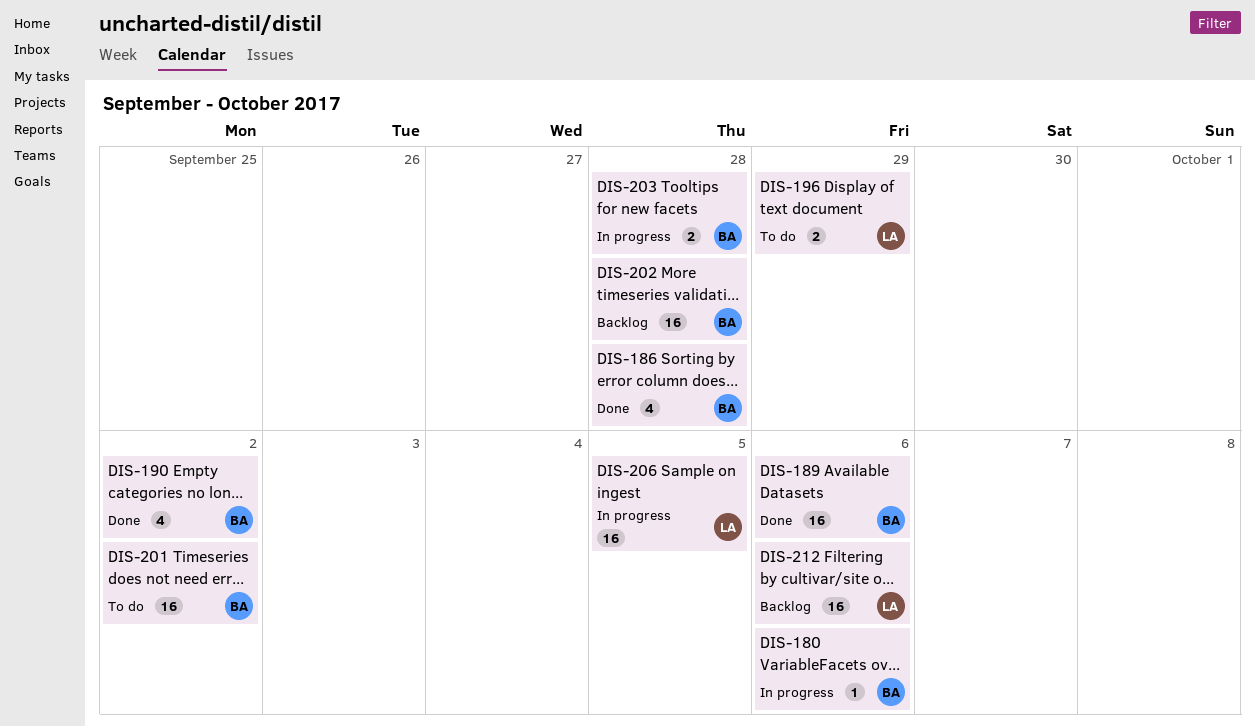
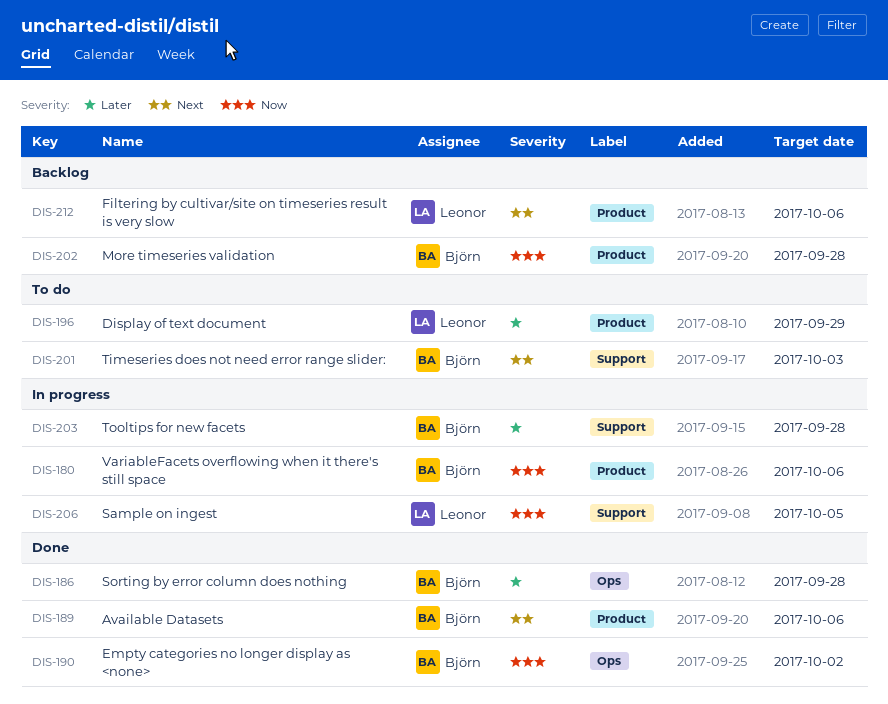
DIS-201, due: Oct 2 -> Oct 3

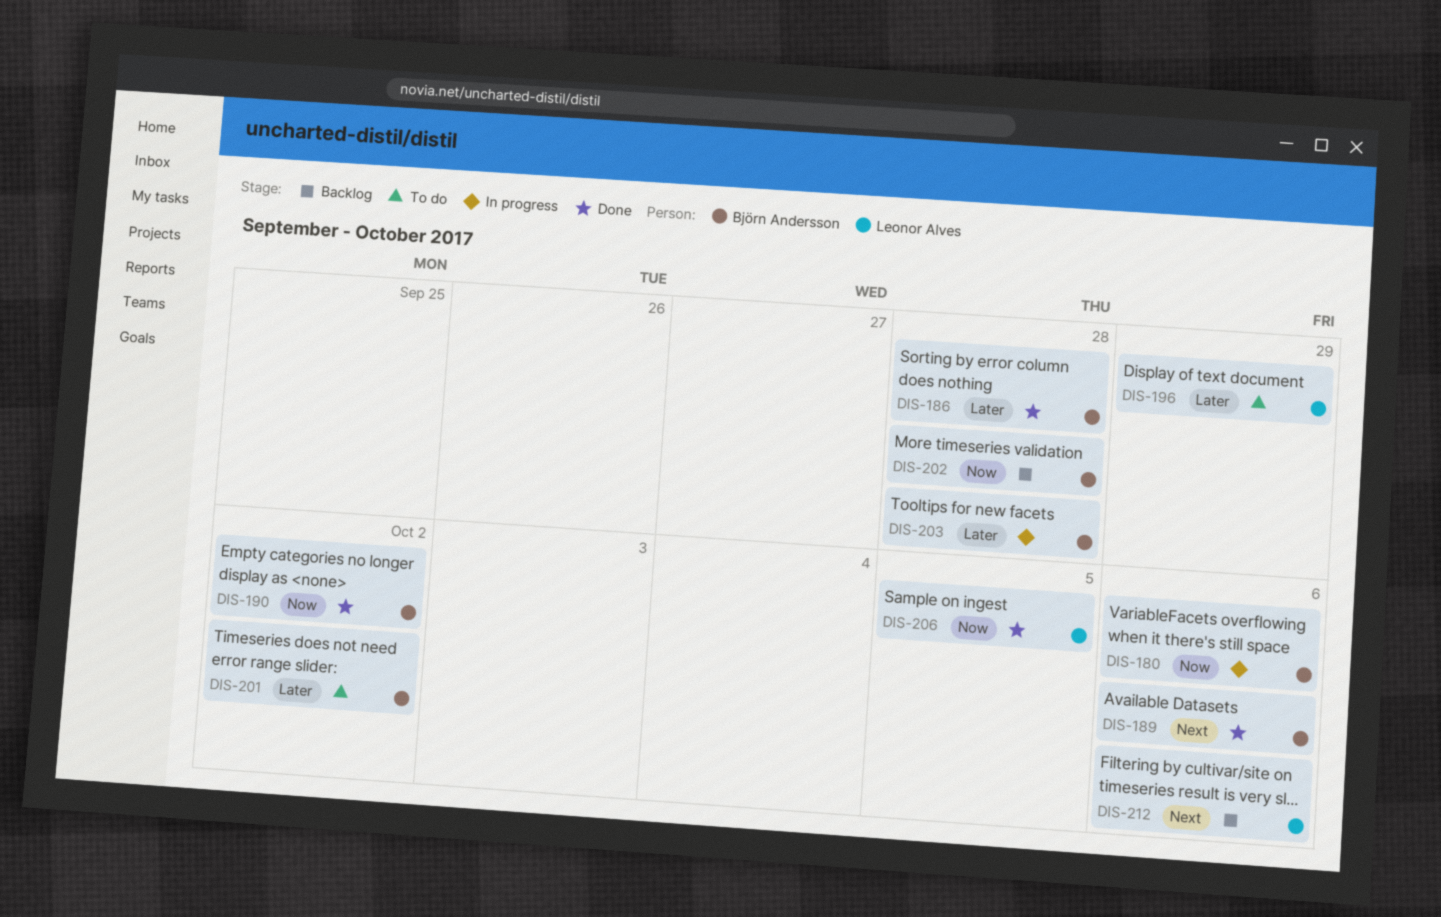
DIS-201, priority: Next -> Later
DIS-201, due: Oct 3 -> Oct 2
DIS-206, status: In progress -> Done

